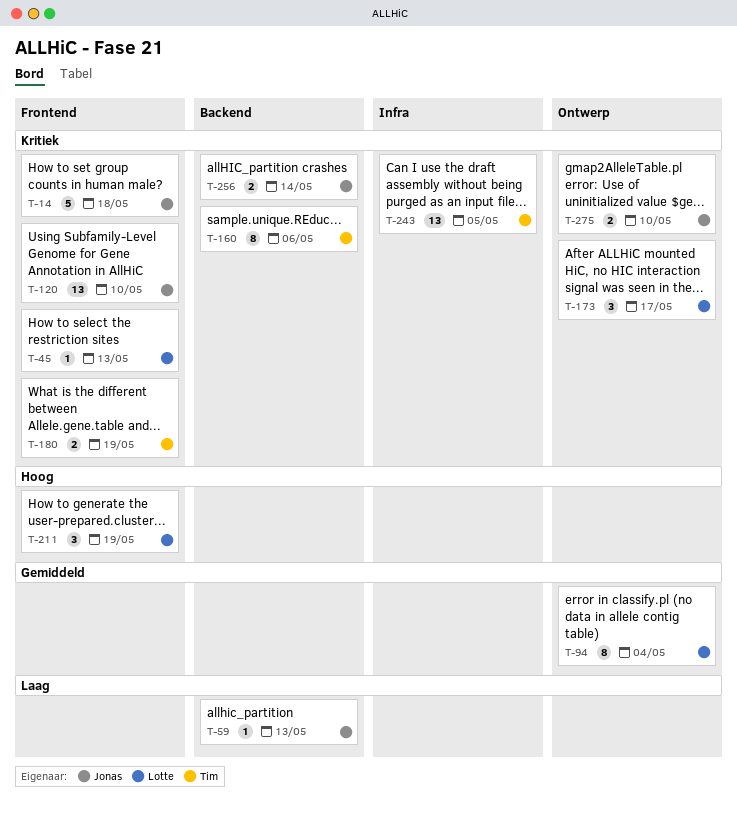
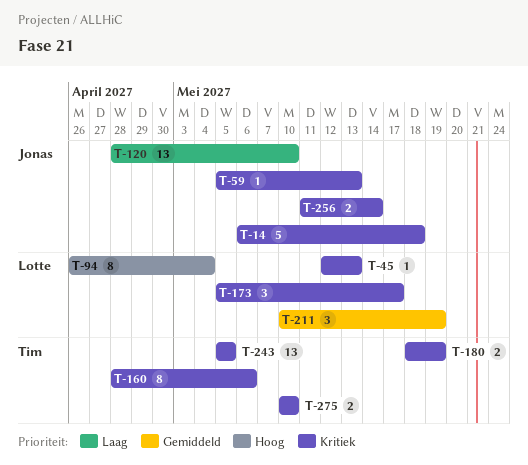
T-59, priority: Laag -> Kritiek
T-94, priority: Gemiddeld -> Hoog
T-120, priority: Kritiek -> Laag
T-211, priority: Hoog -> Gemiddeld
T-275, owner: Jonas -> Tim

